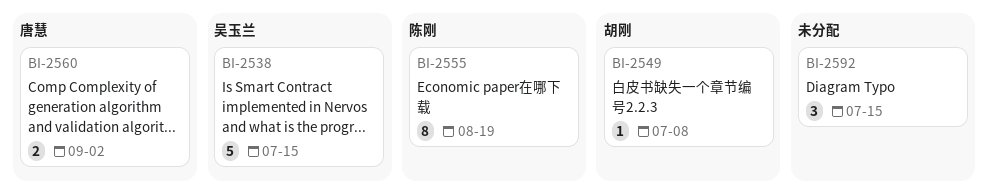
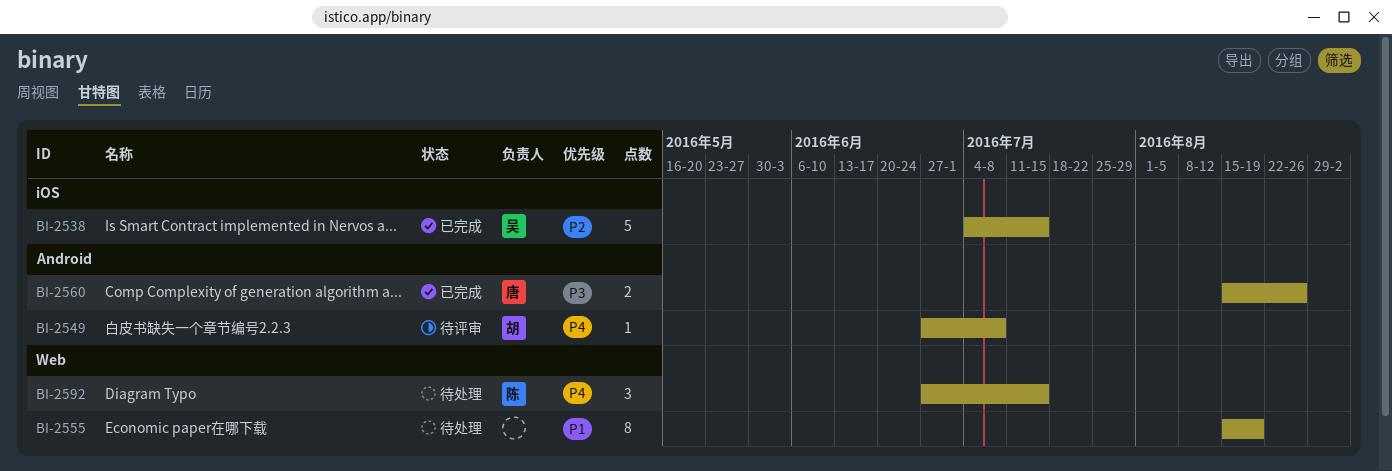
BI-2555, owner: 陈刚 -> none
BI-2560, due: Sep 2 -> Aug 26
BI-2592, owner: none -> 陈刚

